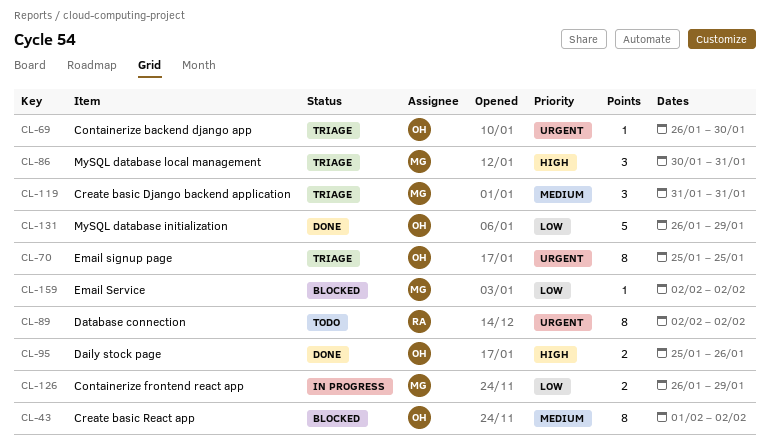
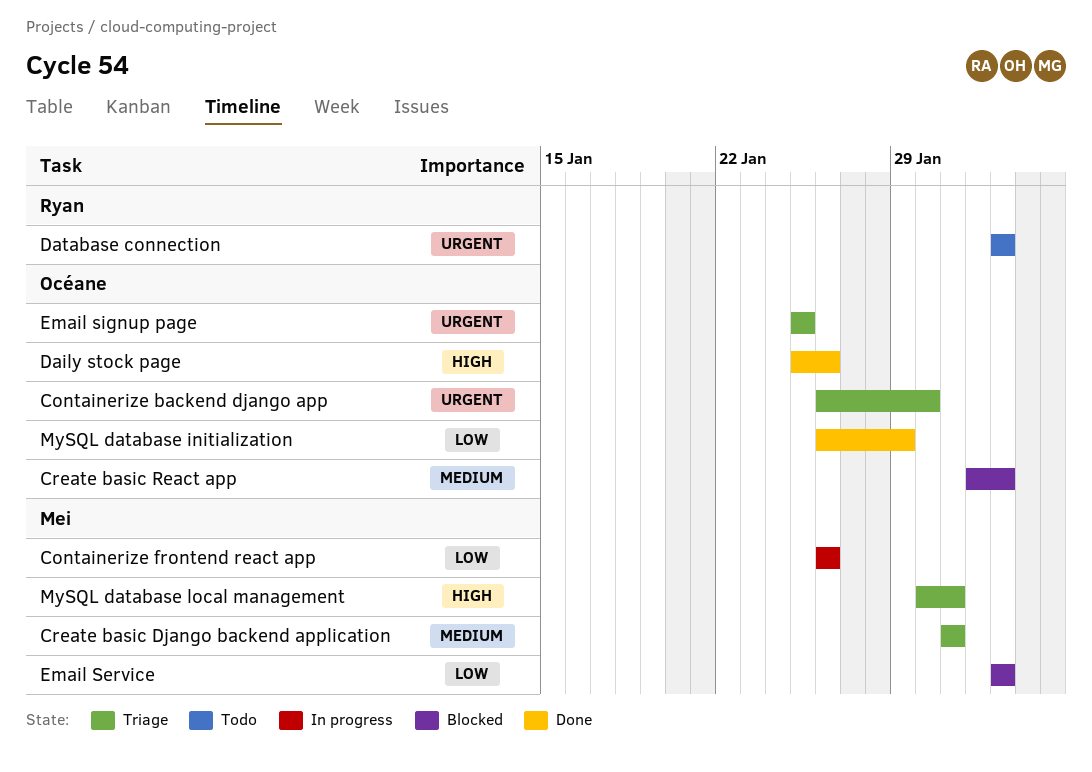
Containerize frontend react app, due: Jan 29 -> Jan 26

